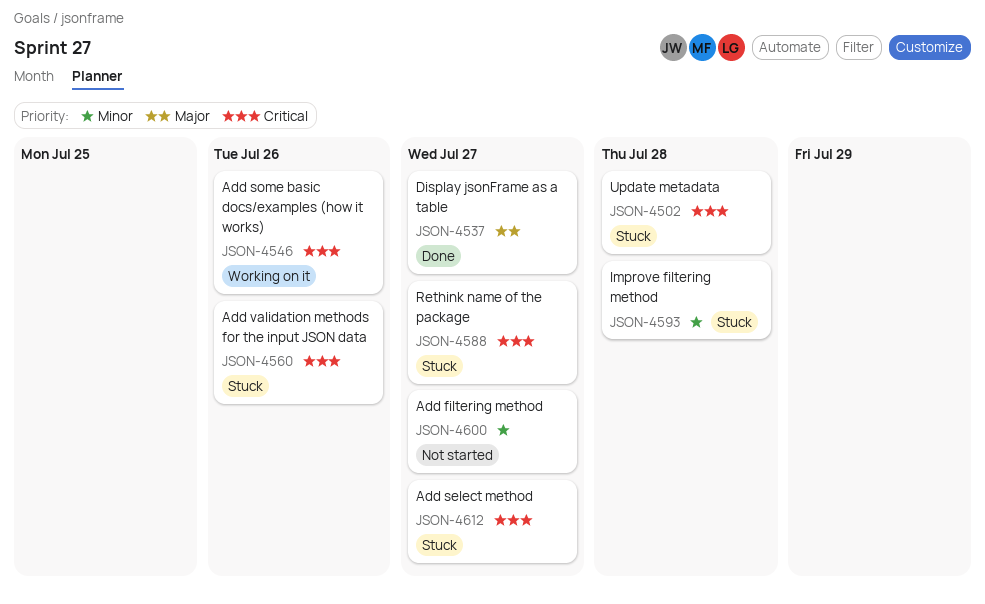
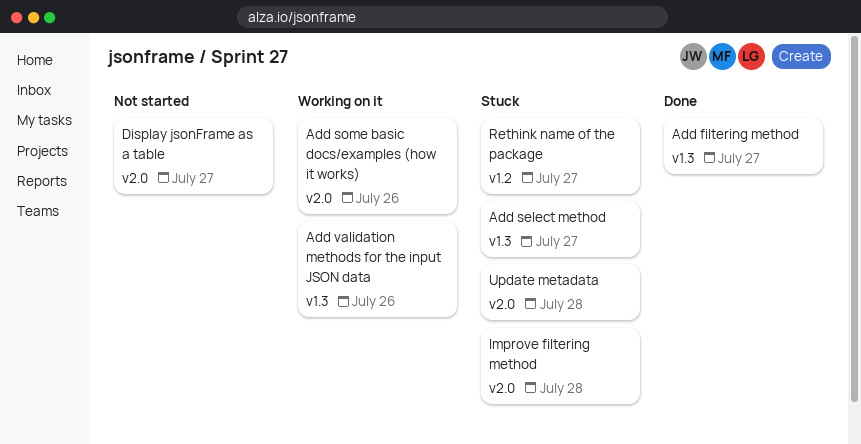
Add filtering method, status: Not started -> Done
Add validation methods for the input JSON data, status: Stuck -> Working on it
Display jsonFrame as a table, status: Done -> Not started

